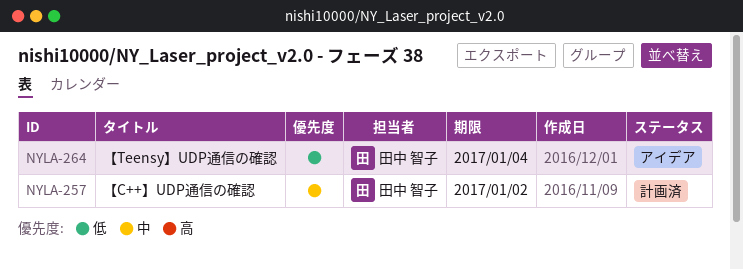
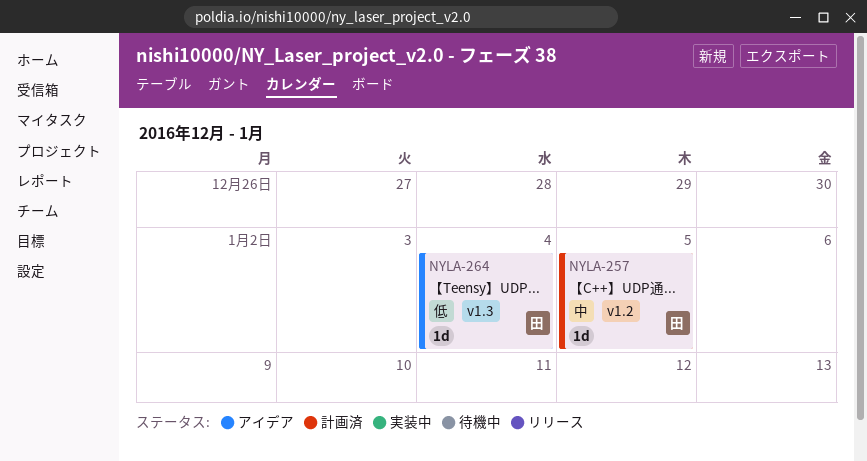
NYLA-257, due: Jan 2 -> Jan 5

